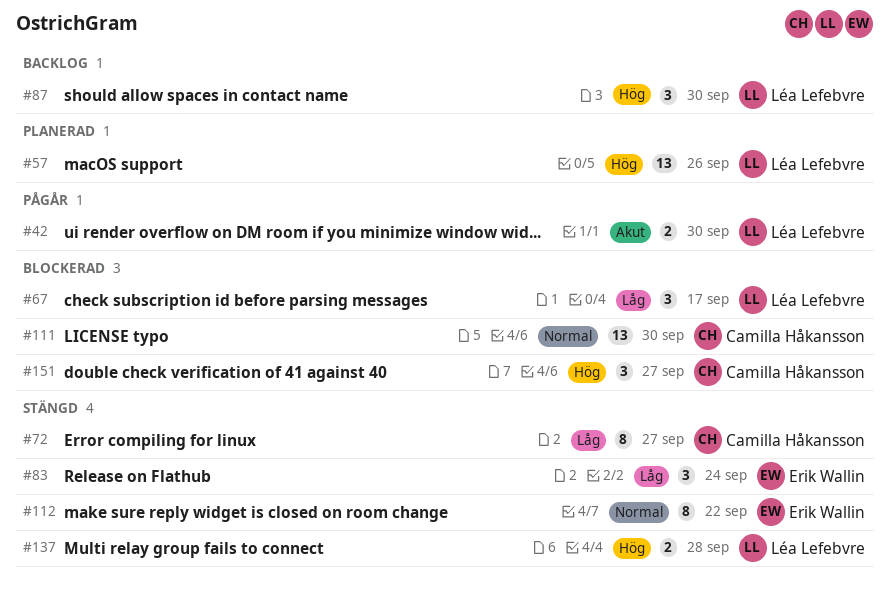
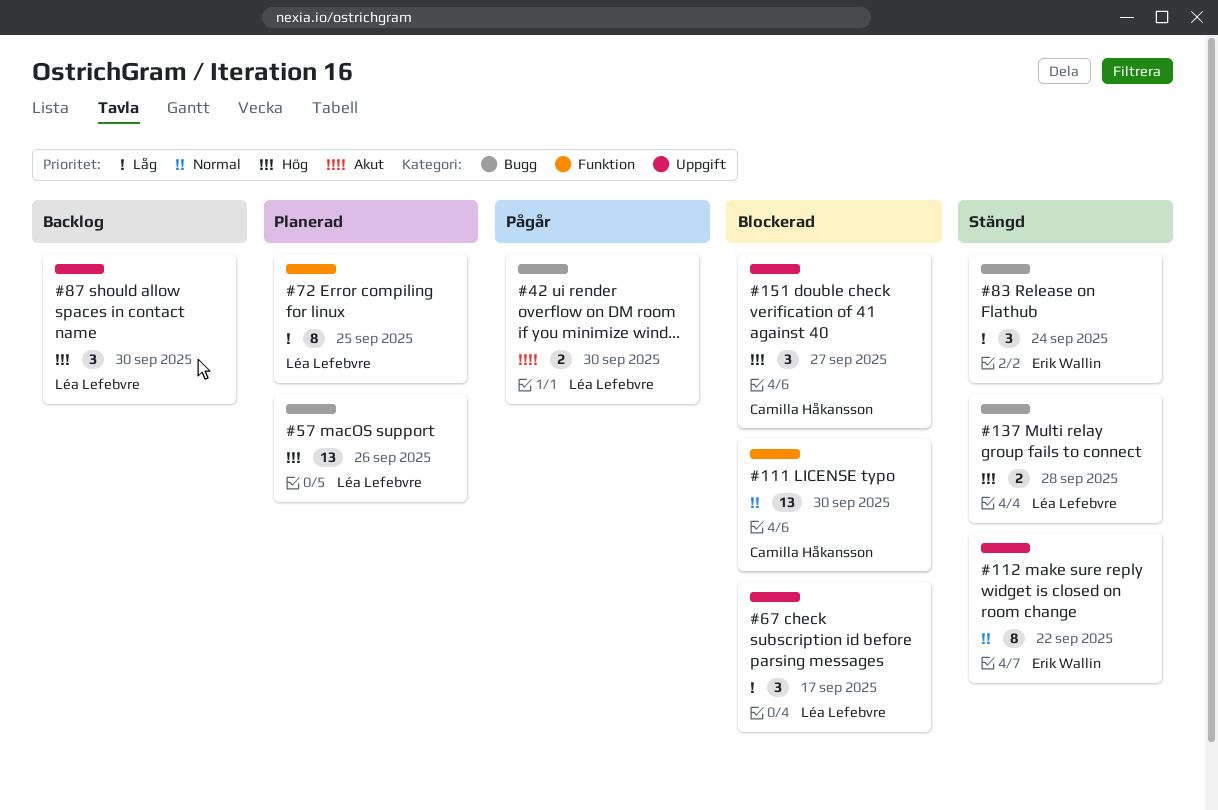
#72, status: Stängd -> Planerad
#72, owner: Camilla Håkansson -> Léa Lefebvre
#72, due: Sep 27 -> Sep 25

